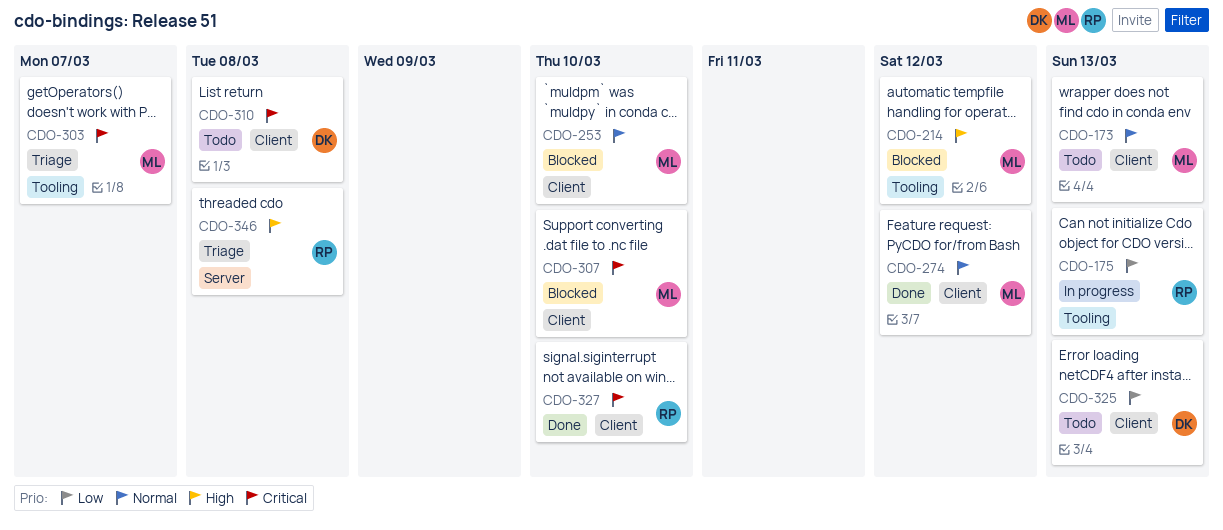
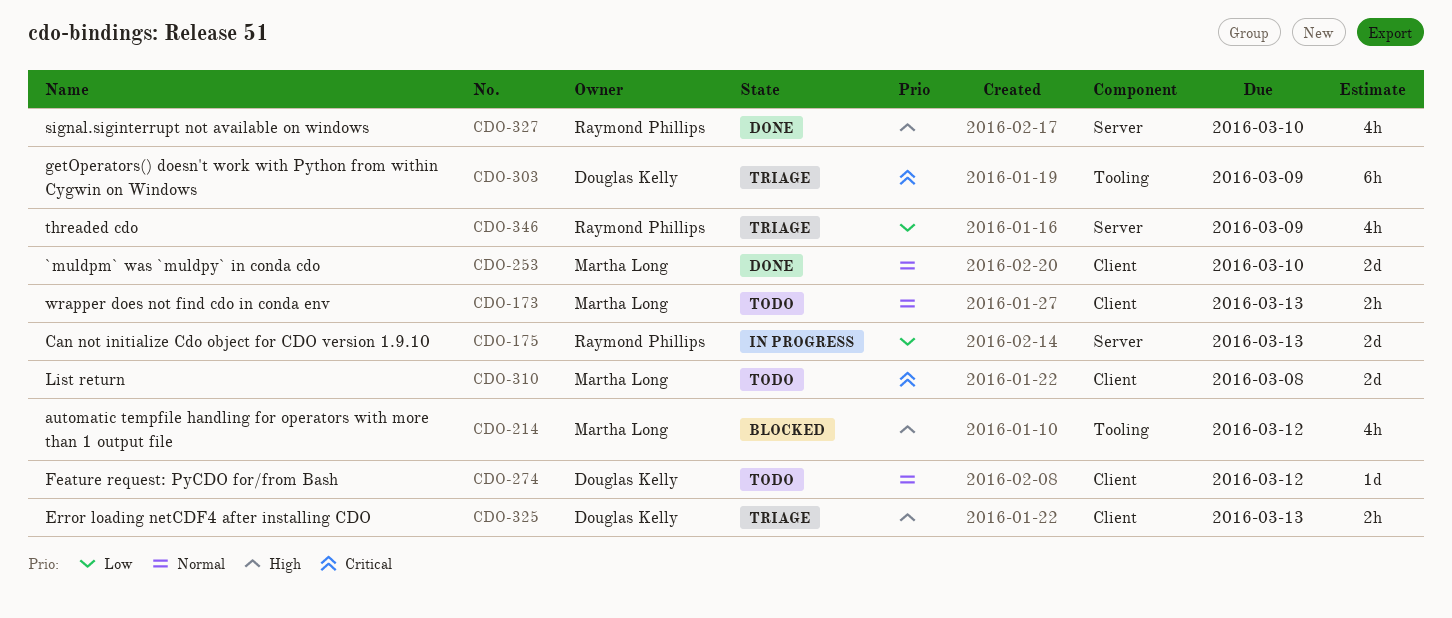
CDO-175, label: Tooling -> Server
CDO-253, status: Blocked -> Done
CDO-274, status: Done -> Todo
CDO-274, owner: Martha Long -> Douglas Kelly
CDO-303, owner: Martha Long -> Douglas Kelly
CDO-303, due: Mar 7 -> Mar 9
CDO-307: present -> none
CDO-310, owner: Douglas Kelly -> Martha Long
CDO-325, status: Todo -> Triage
CDO-325, priority: Low -> High
CDO-327, priority: Critical -> High
CDO-327, label: Client -> Server
CDO-346, priority: High -> Low
CDO-346, due: Mar 8 -> Mar 9

